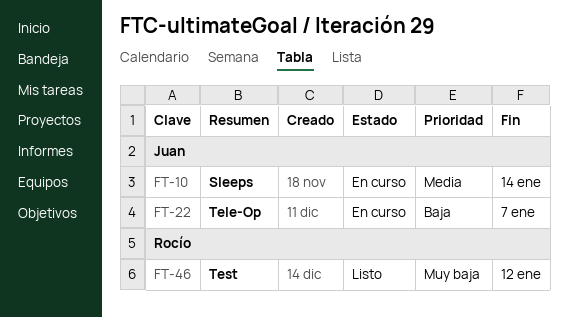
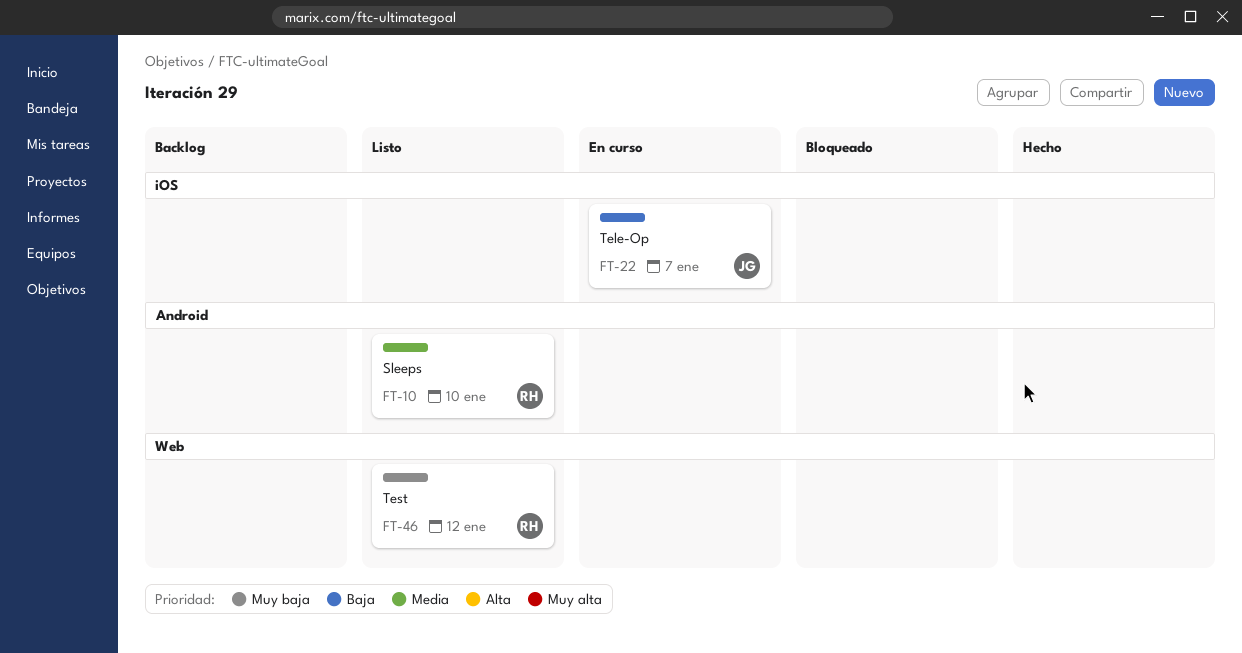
FT-10, status: En curso -> Listo
FT-10, owner: Juan -> Rocío
FT-10, due: Jan 14 -> Jan 10

